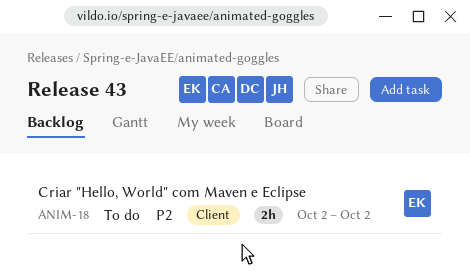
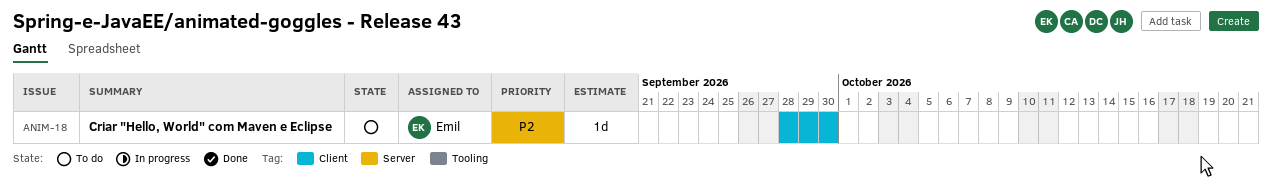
ANIM-18, estimate: 2h -> 1d
ANIM-18, start: Oct 2 -> Sep 28
ANIM-18, due: Oct 2 -> Sep 30

